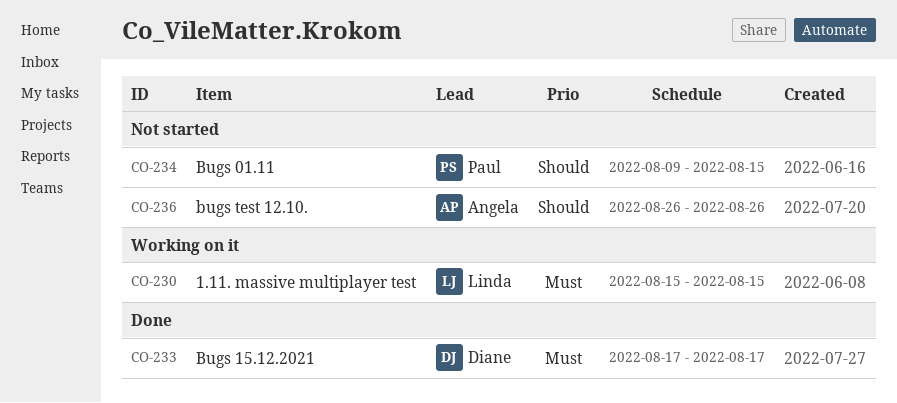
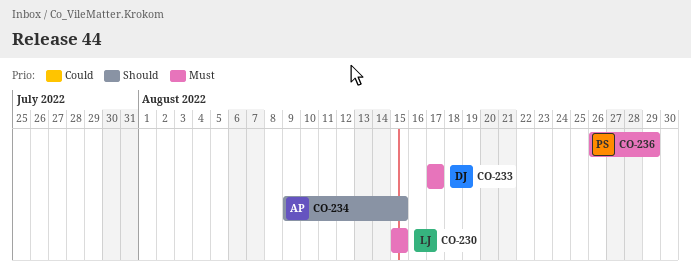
CO-234, owner: Paul -> Angela
CO-236, owner: Angela -> Paul
CO-236, priority: Should -> Must
CO-236, due: Aug 26 -> Aug 29

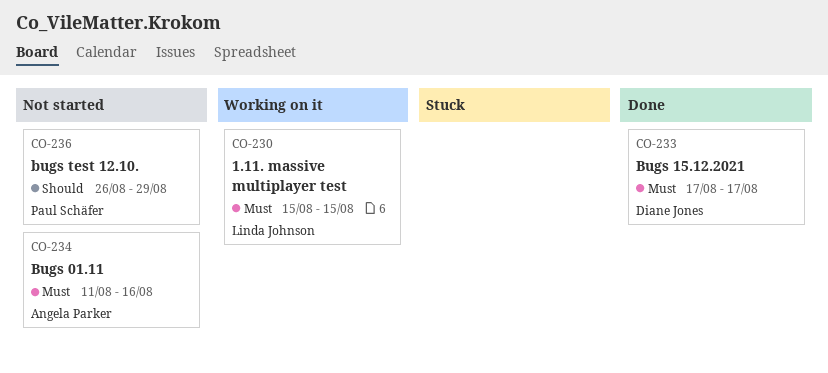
CO-234, priority: Should -> Must
CO-234, start: Aug 9 -> Aug 11
CO-234, due: Aug 15 -> Aug 16
CO-236, priority: Must -> Should

